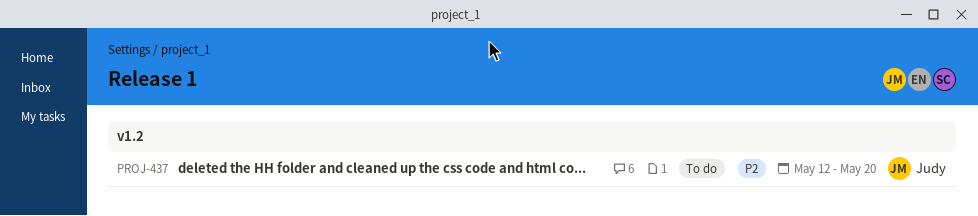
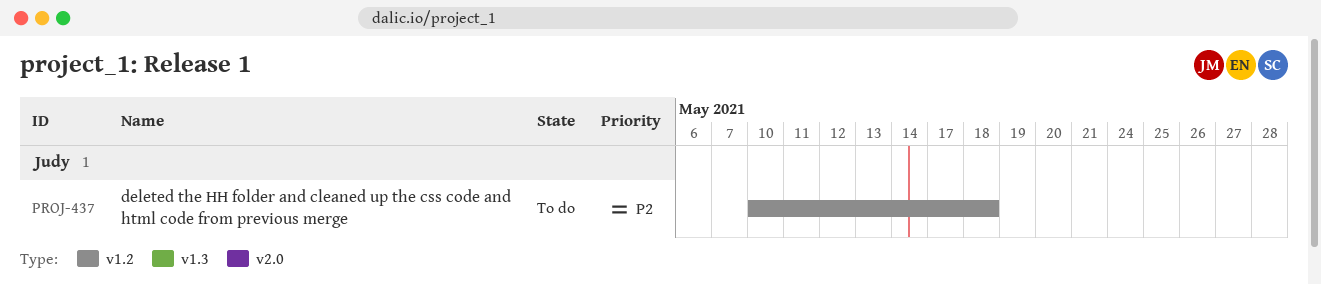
PROJ-437, start: May 12 -> May 10
PROJ-437, due: May 20 -> May 18

